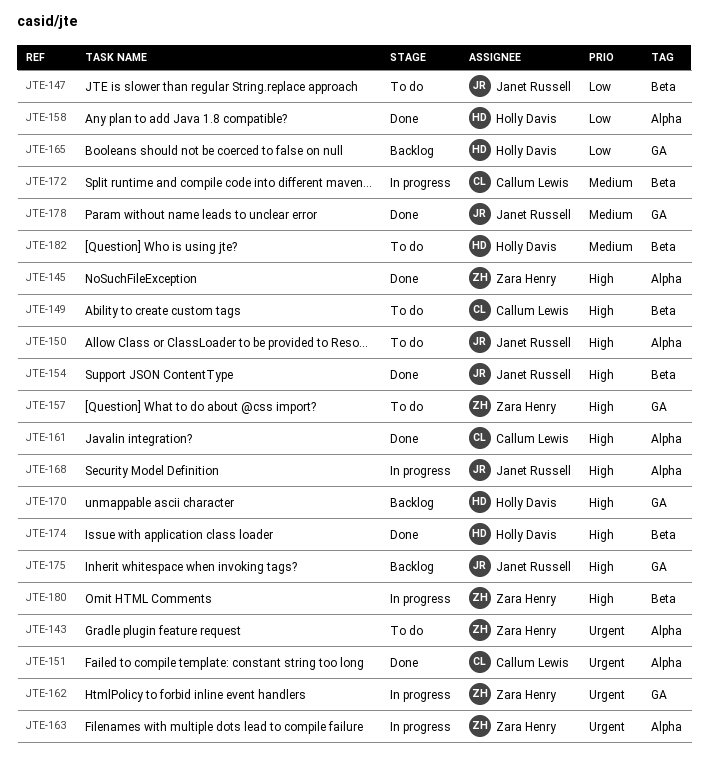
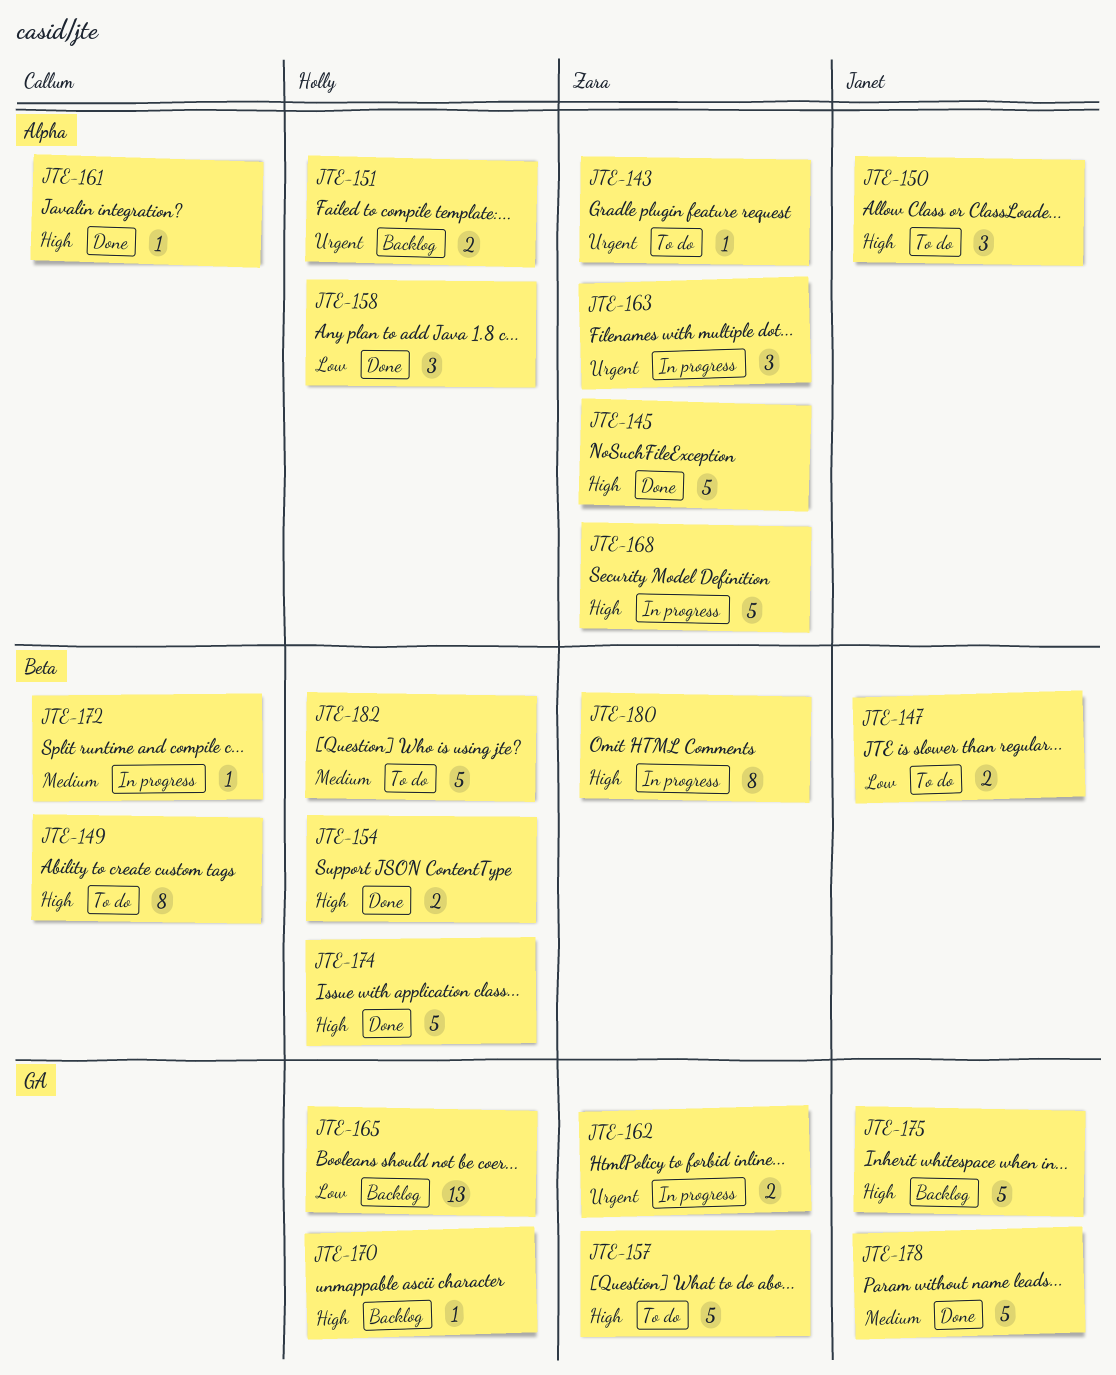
JTE-151, status: Done -> Backlog
JTE-151, owner: Callum Lewis -> Holly Davis
JTE-154, owner: Janet Russell -> Holly Davis
JTE-168, owner: Janet Russell -> Zara Henry

